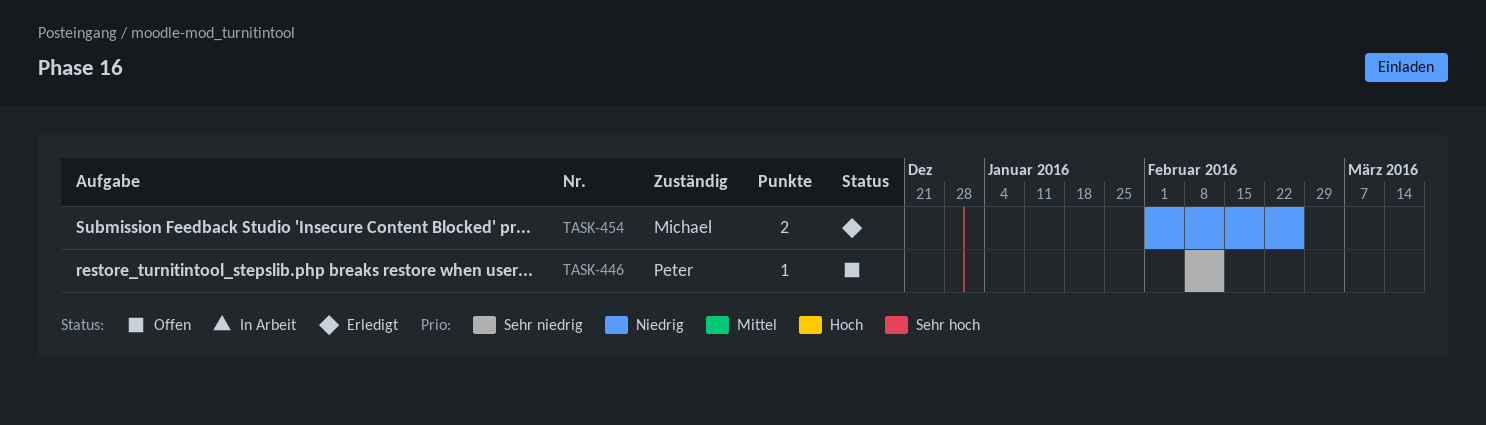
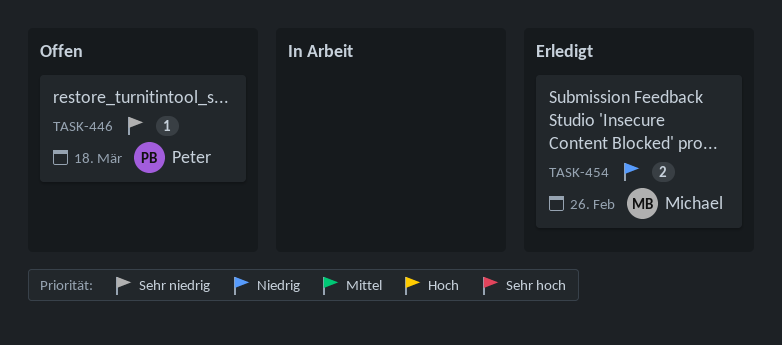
TASK-446, due: Feb 12 -> Mar 18

